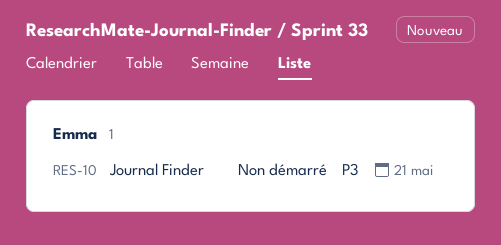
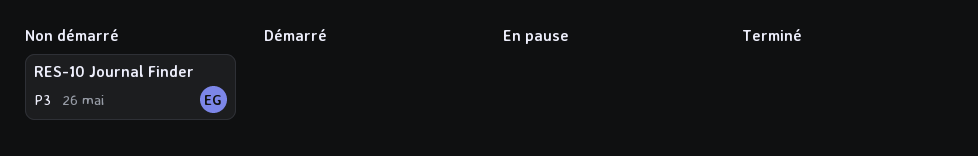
RES-10, due: May 21 -> May 26

